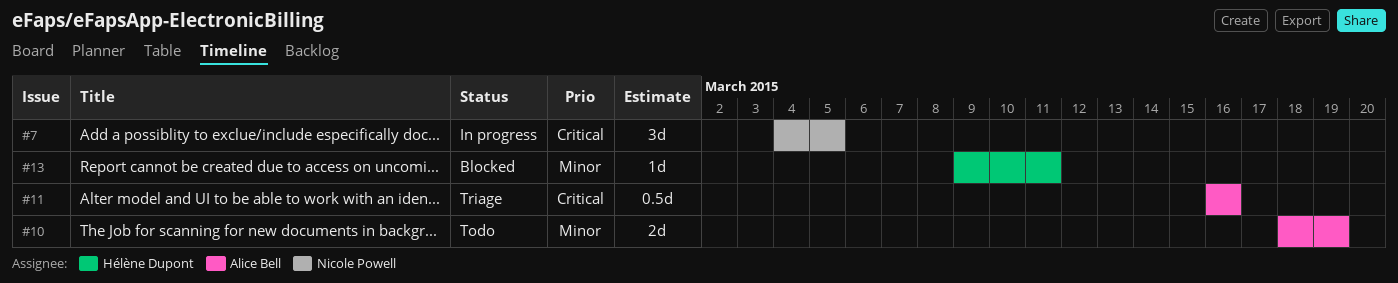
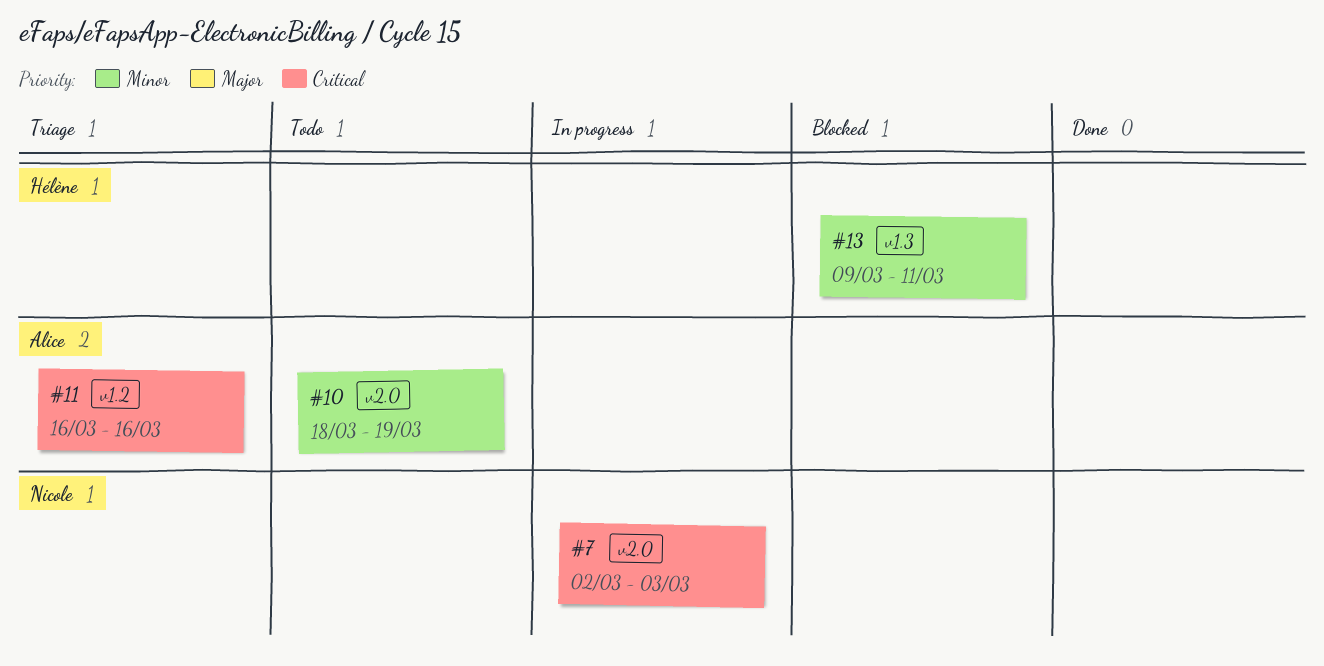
#7, start: Mar 4 -> Mar 2
#7, due: Mar 5 -> Mar 3

